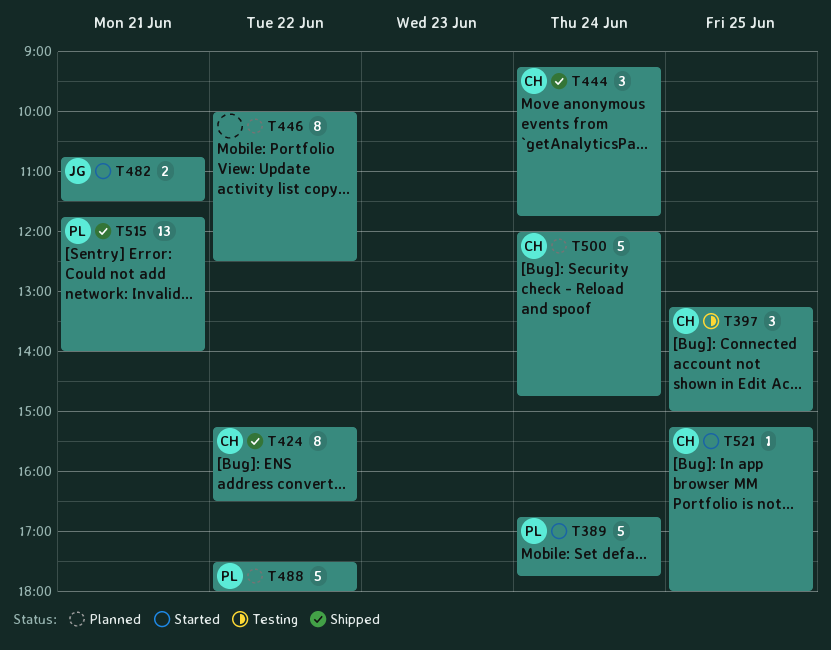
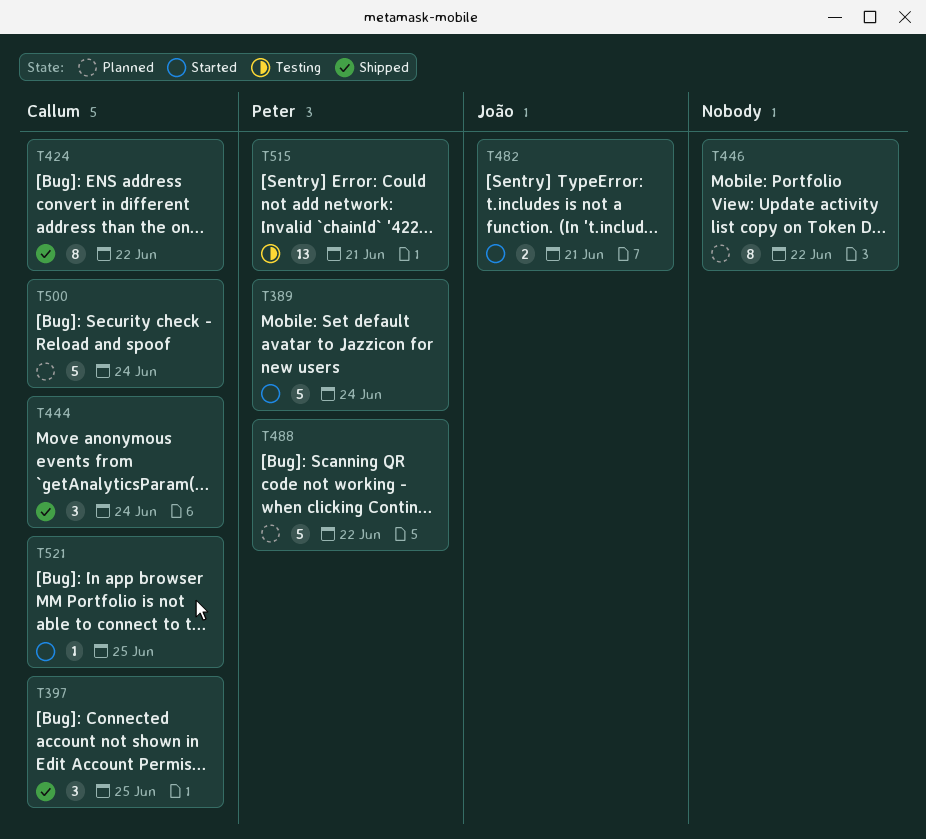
T397, status: Testing -> Shipped
T515, status: Shipped -> Testing

